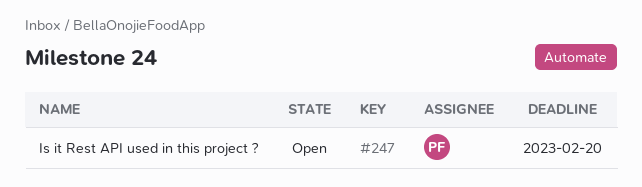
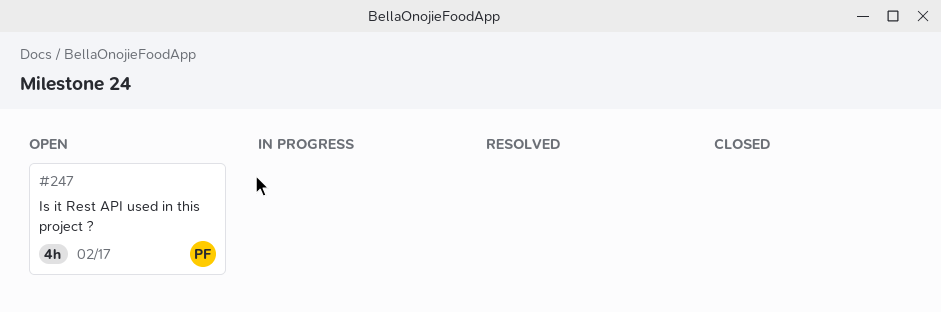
#247, due: Feb 20 -> Feb 17

